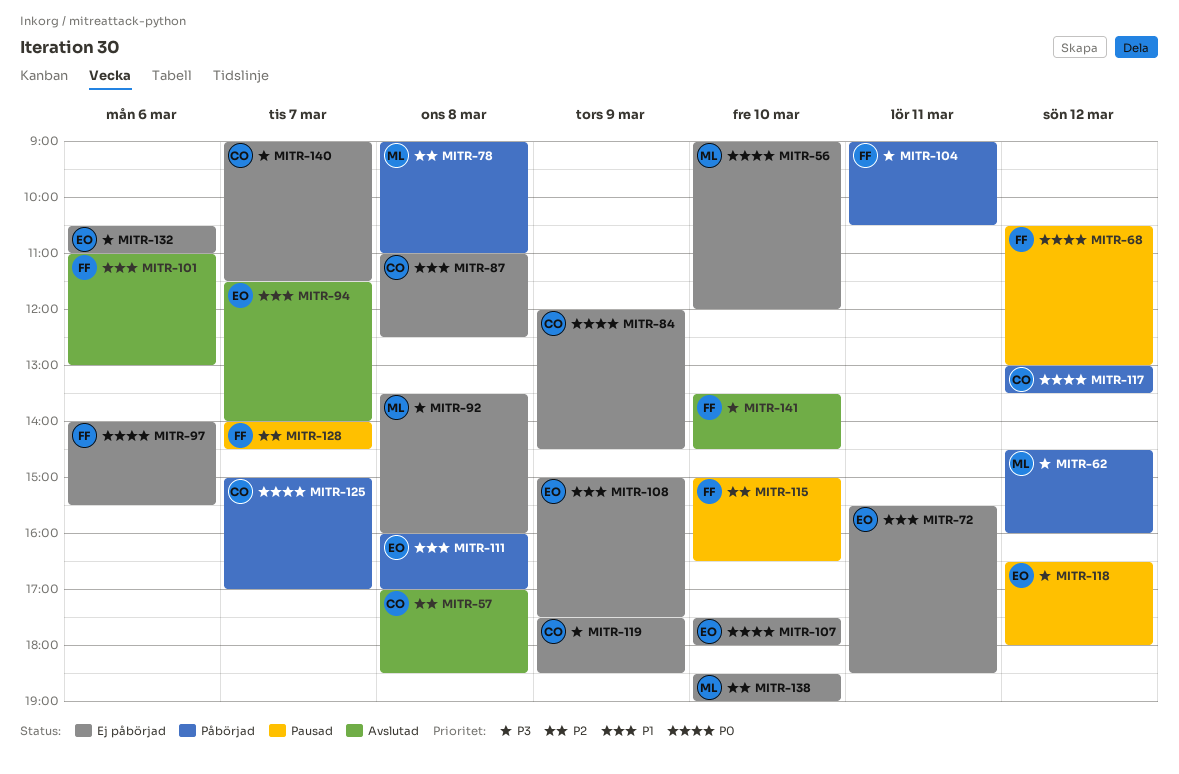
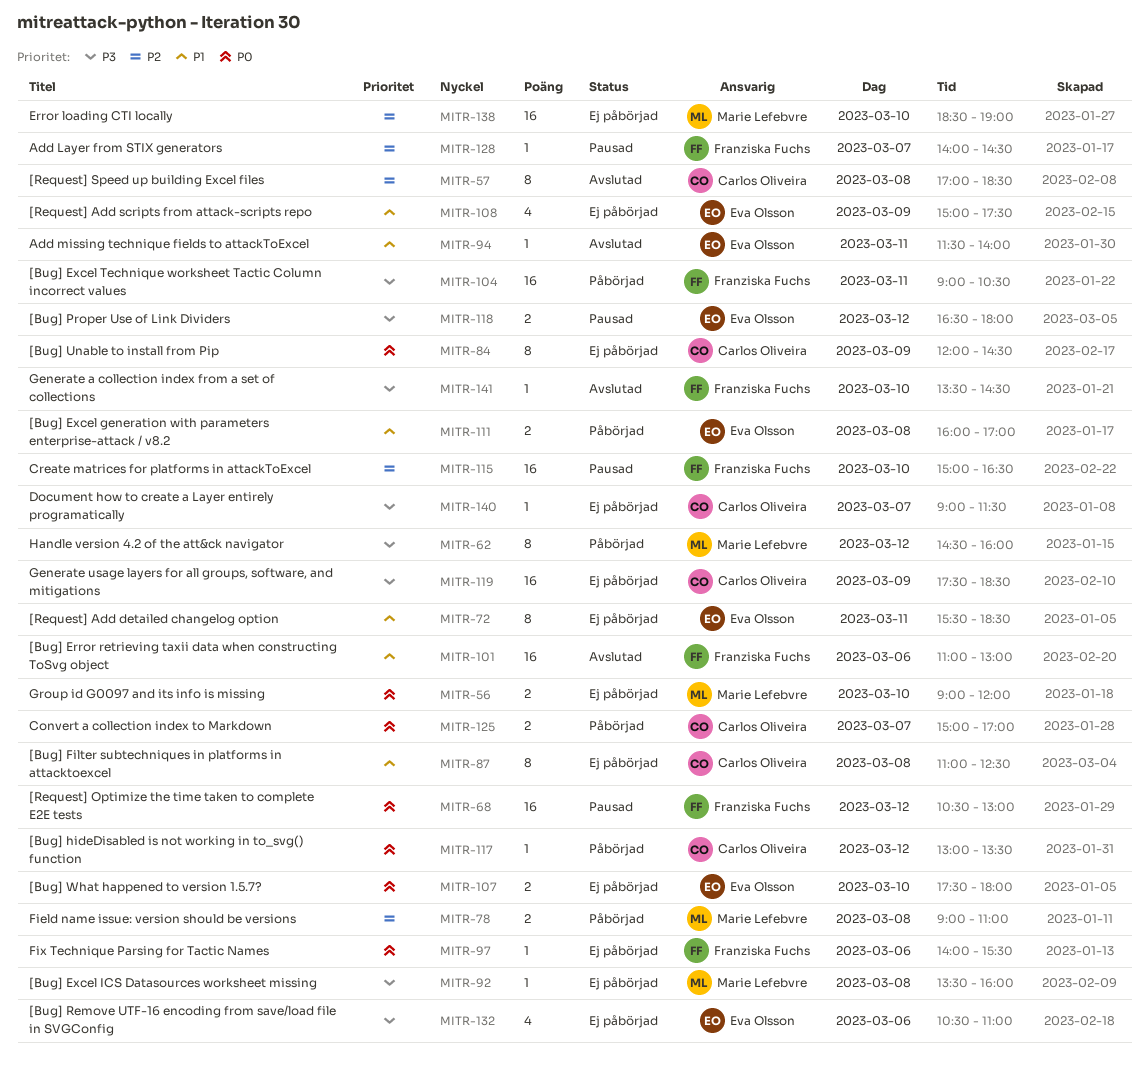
MITR-94, day: Mar 7 -> Mar 11

